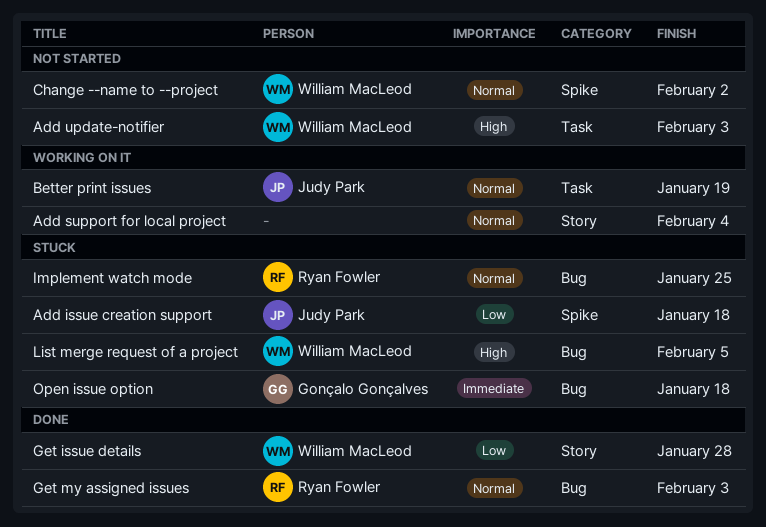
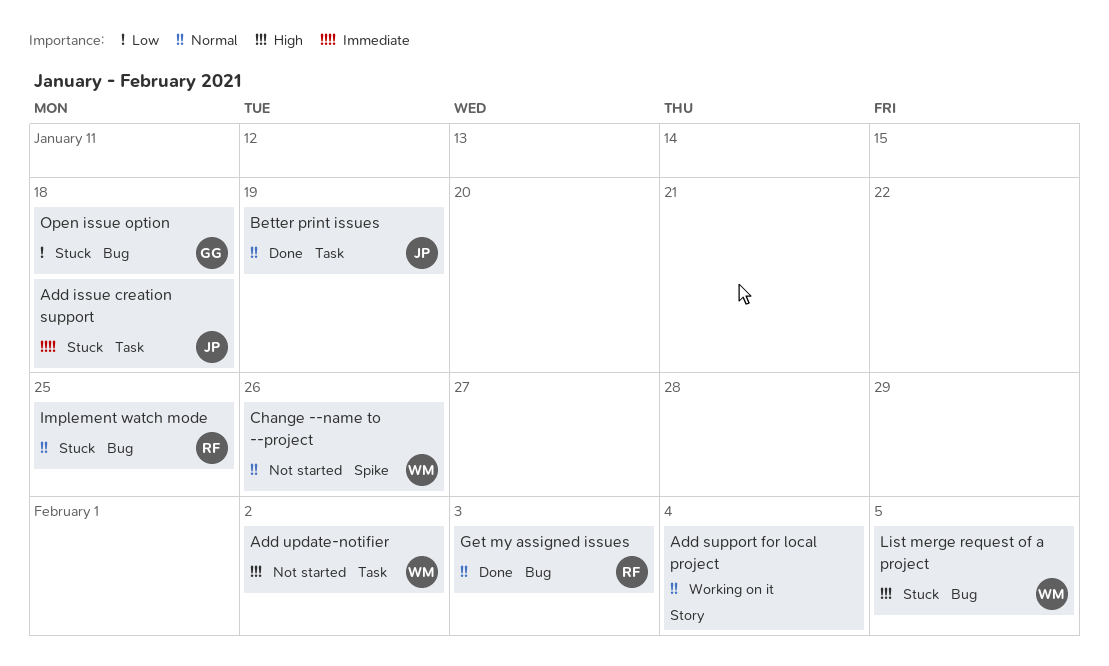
Add issue creation support, priority: Low -> Immediate
Add issue creation support, label: Spike -> Task
Add update-notifier, due: Feb 3 -> Feb 2
Better print issues, status: Working on it -> Done
Change --name to --project, due: Feb 2 -> Jan 26
Get issue details: present -> none
Open issue option, priority: Immediate -> Low

